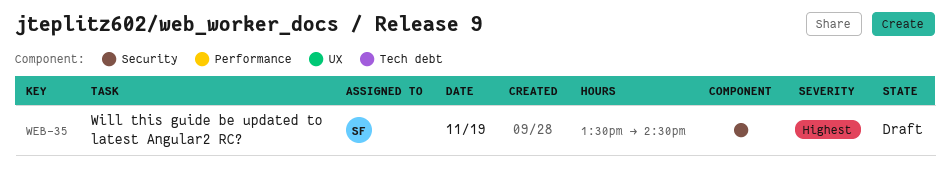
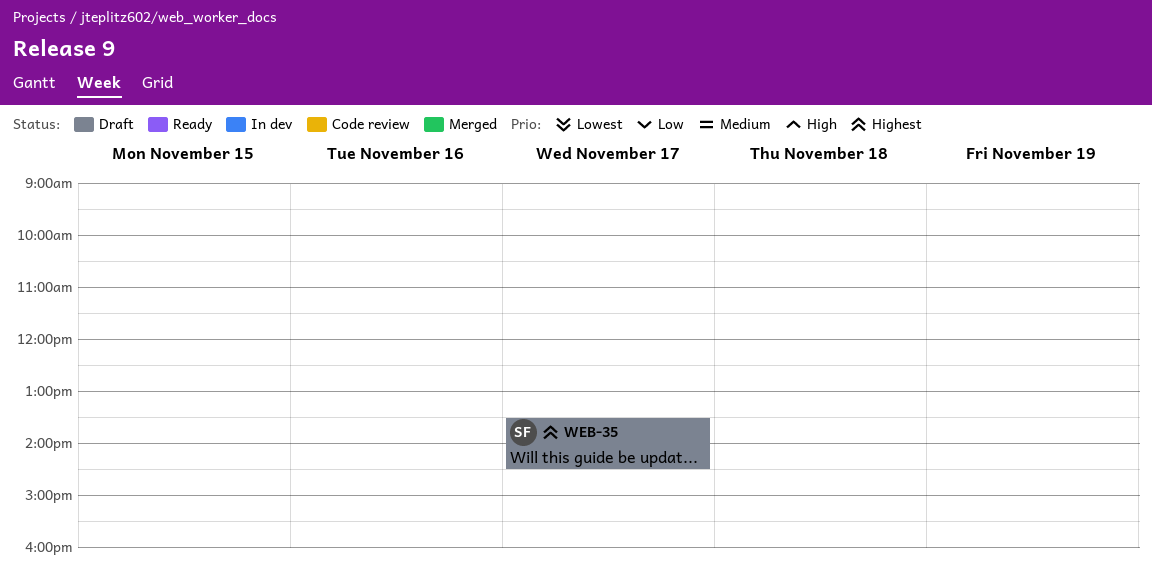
WEB-35, day: Nov 19 -> Nov 17

